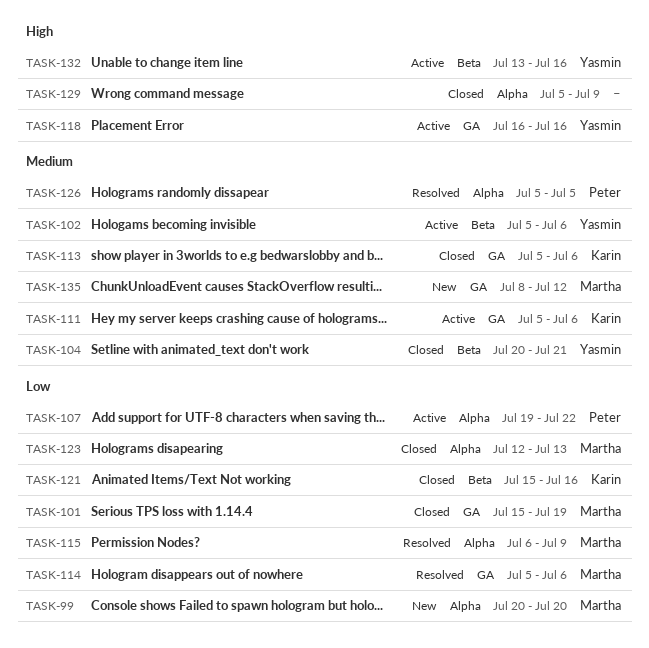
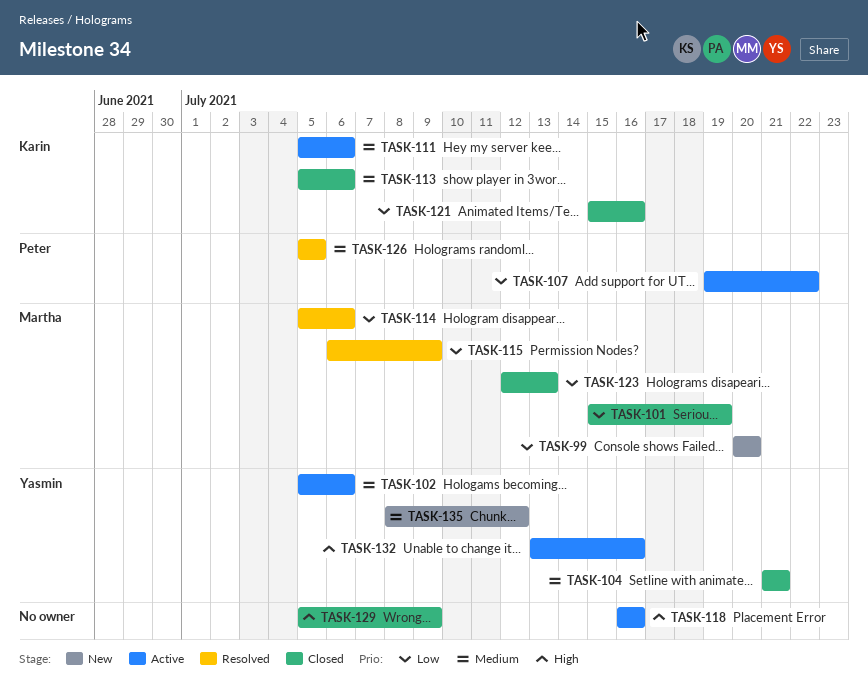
TASK-104, start: Jul 20 -> Jul 21
TASK-118, owner: Yasmin -> none
TASK-135, owner: Martha -> Yasmin

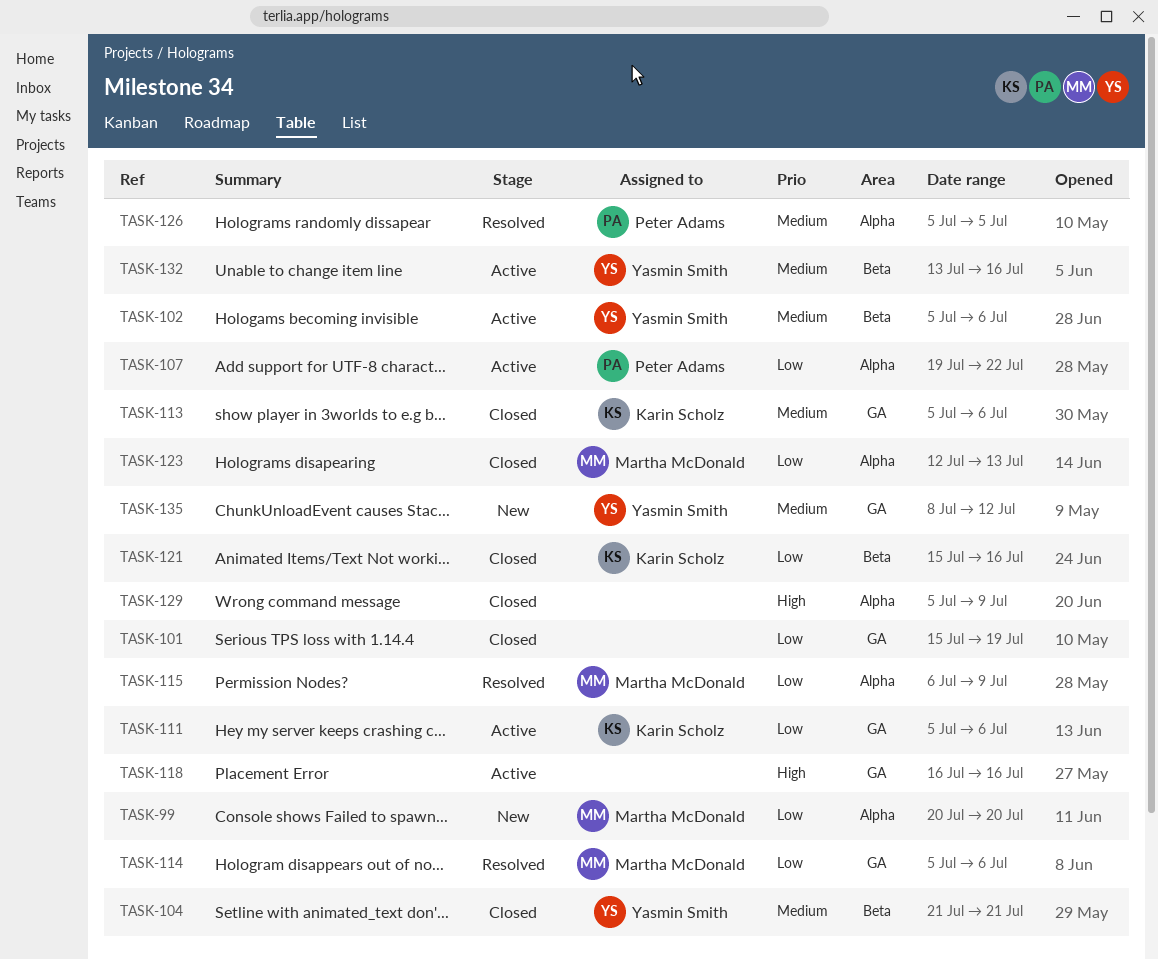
TASK-101, owner: Martha McDonald -> none
TASK-111, priority: Medium -> Low
TASK-132, priority: High -> Medium

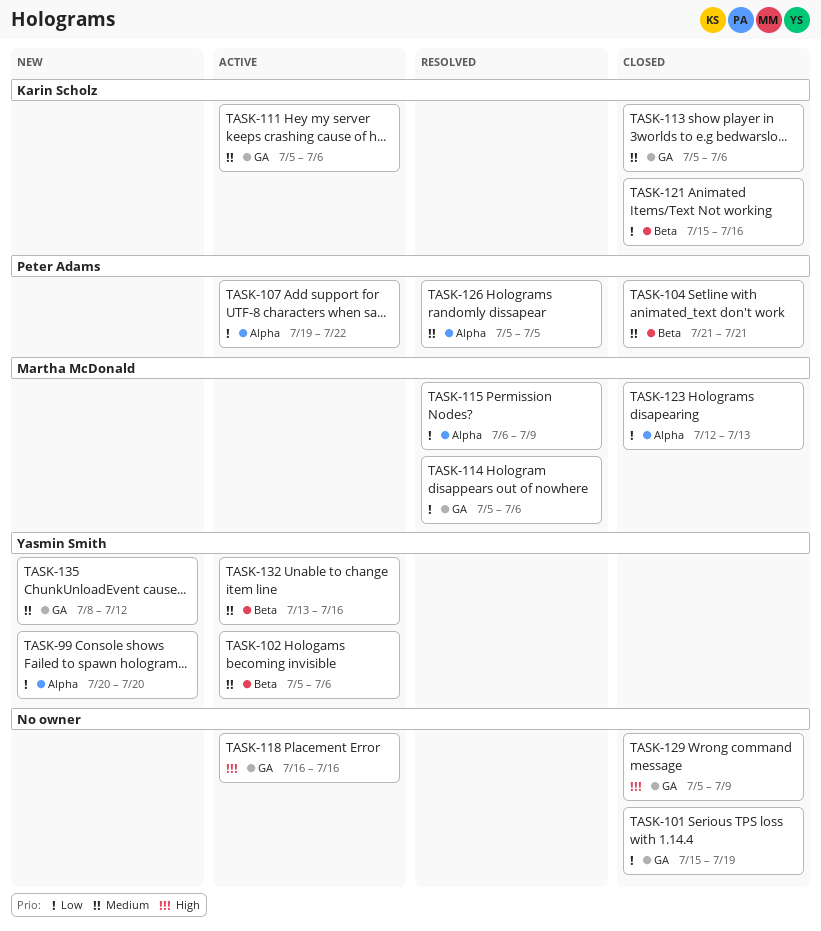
TASK-99, owner: Martha McDonald -> Yasmin Smith
TASK-104, owner: Yasmin Smith -> Peter Adams
TASK-111, priority: Low -> Medium
TASK-129, label: Alpha -> GA

